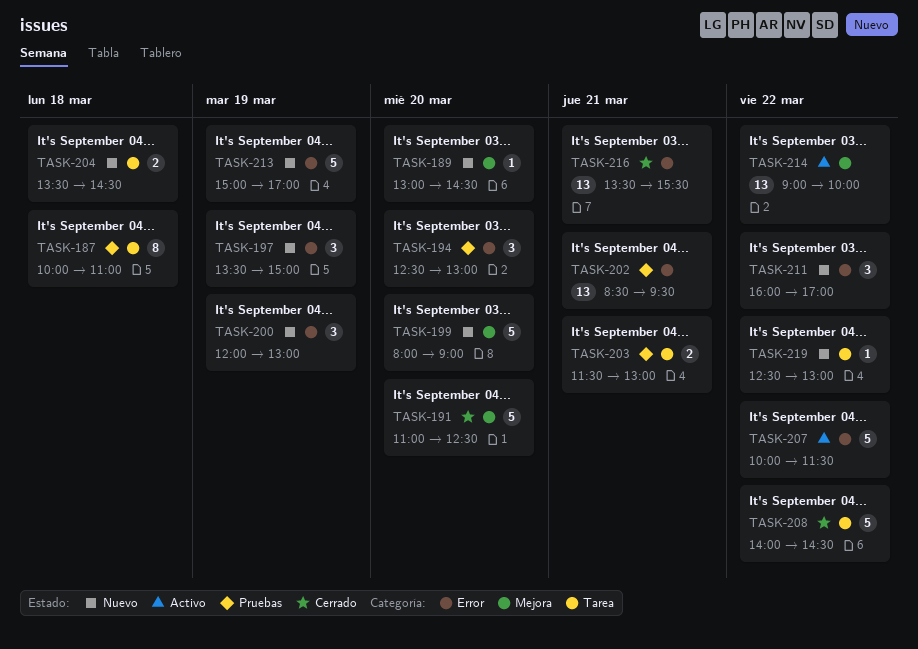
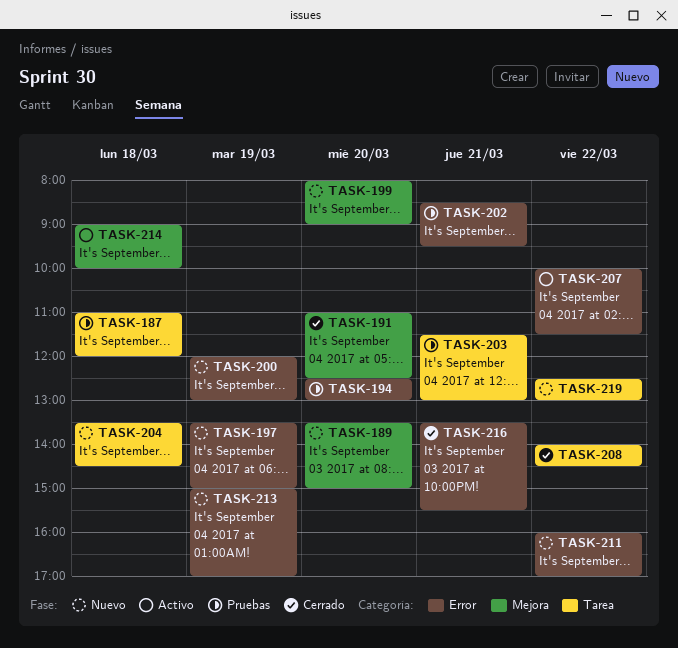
TASK-187, begins: 10:00 -> 11:00
TASK-187, ends: 11:00 -> 12:00
TASK-189, begins: 13:00 -> 13:30
TASK-189, ends: 14:30 -> 15:00
TASK-214, day: Mar 22 -> Mar 18

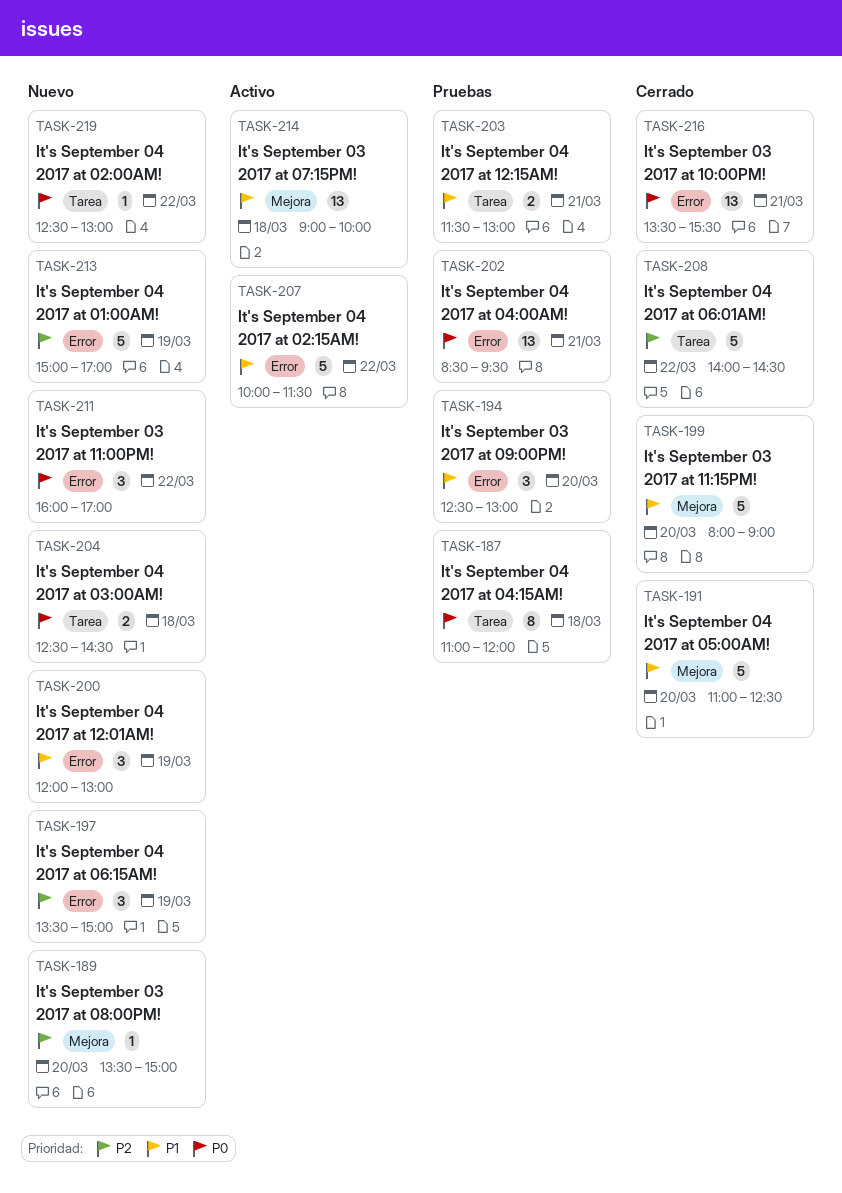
TASK-199, status: Nuevo -> Cerrado
TASK-204, begins: 13:30 -> 12:30

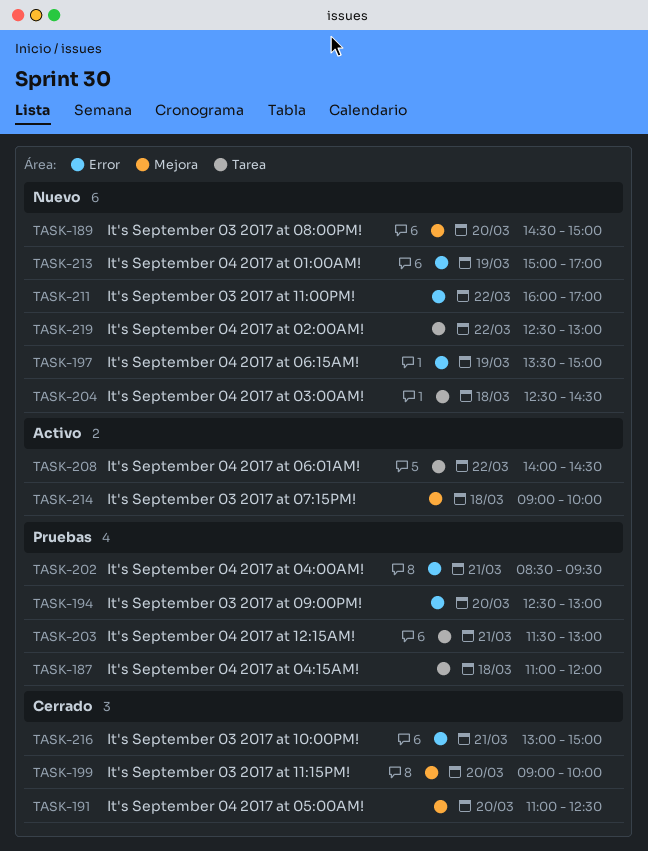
TASK-189, begins: 13:30 -> 14:30
TASK-199, begins: 08:00 -> 09:00
TASK-199, ends: 09:00 -> 10:00
TASK-200: present -> none
TASK-207: present -> none
TASK-208, status: Cerrado -> Activo
TASK-216, begins: 13:30 -> 13:00
TASK-216, ends: 15:30 -> 15:00

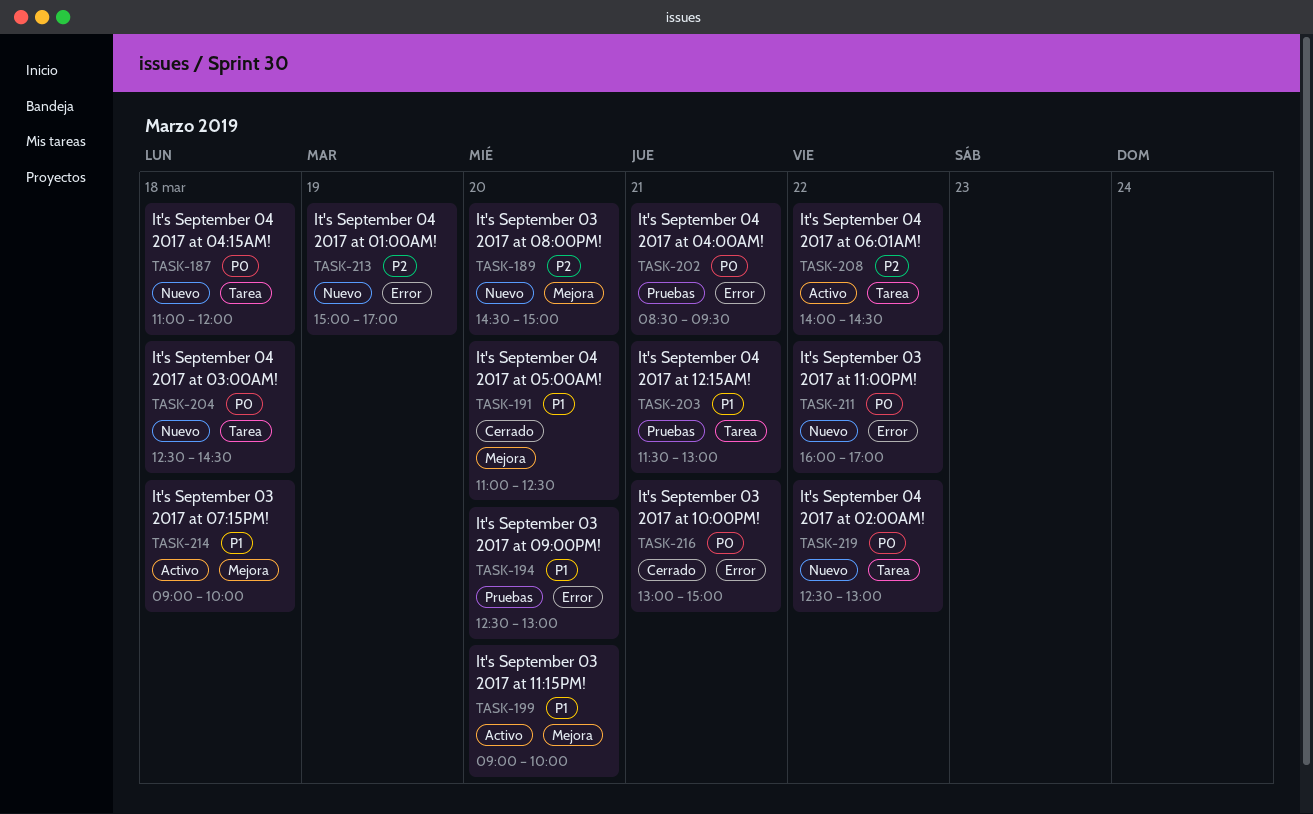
TASK-187, status: Pruebas -> Nuevo
TASK-197: present -> none
TASK-199, status: Cerrado -> Activo

